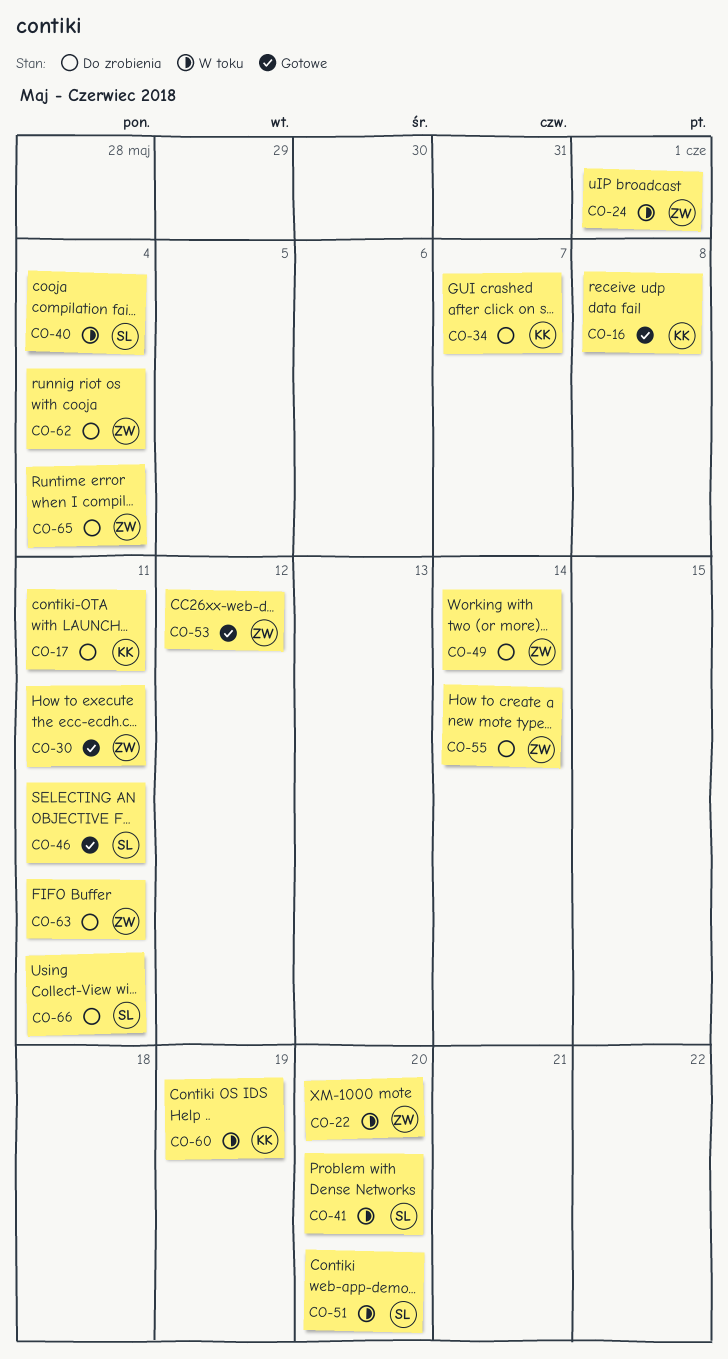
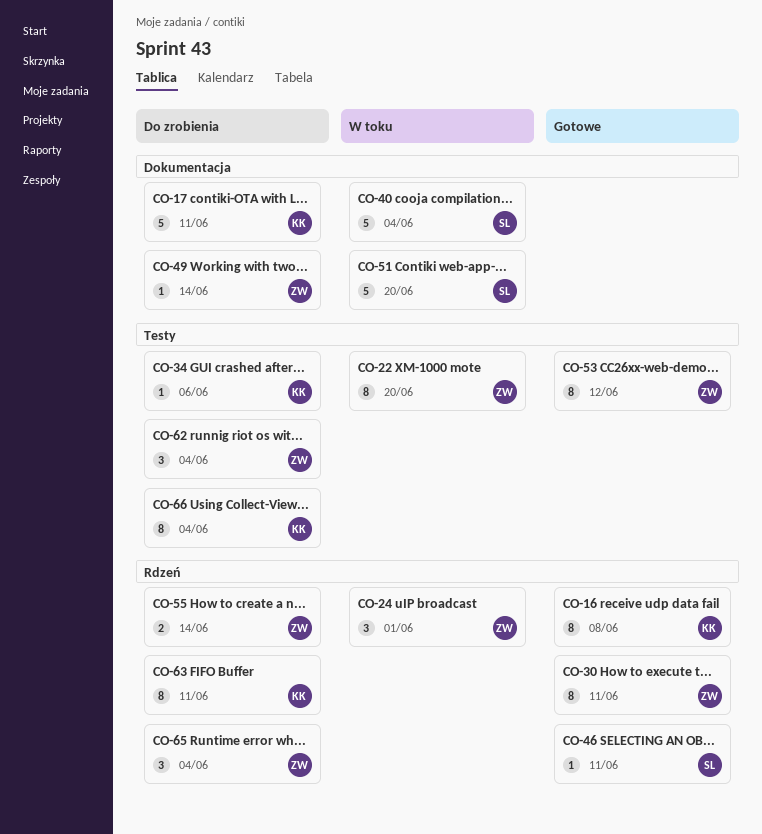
CO-34, due: Jun 7 -> Jun 6
CO-41: present -> none
CO-60: present -> none
CO-63, owner: ZW -> KK
CO-66, owner: SL -> KK
CO-66, due: Jun 11 -> Jun 4

